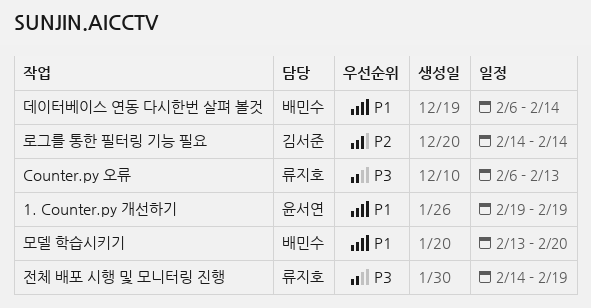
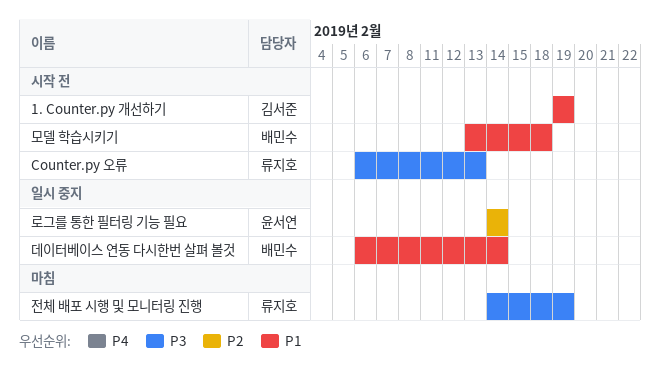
1. Counter.py 개선하기, owner: 윤서연 -> 김서준
로그를 통한 필터링 기능 필요, owner: 김서준 -> 윤서연
모델 학습시키기, due: Feb 20 -> Feb 18

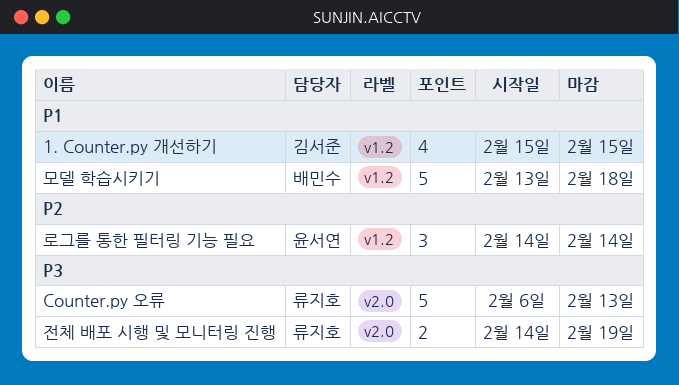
1. Counter.py 개선하기, start: Feb 19 -> Feb 15
1. Counter.py 개선하기, due: Feb 19 -> Feb 15
데이터베이스 연동 다시한번 살펴 볼것: present -> none

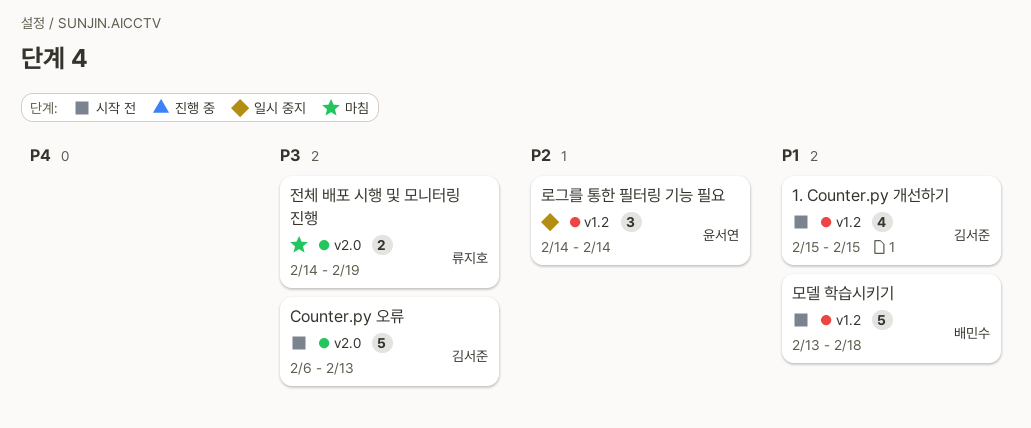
Counter.py 오류, owner: 류지호 -> 김서준

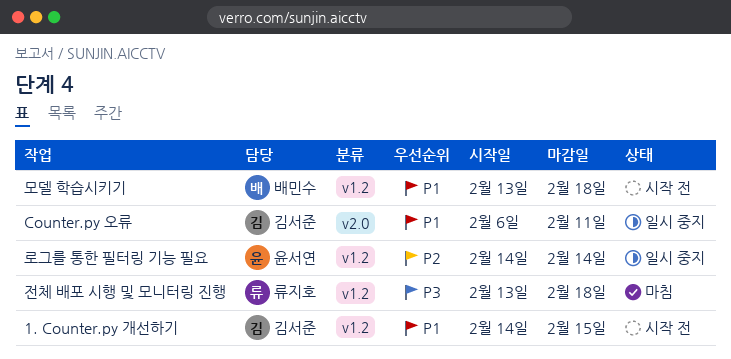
1. Counter.py 개선하기, start: Feb 15 -> Feb 14
Counter.py 오류, status: 시작 전 -> 일시 중지
Counter.py 오류, priority: P3 -> P1
Counter.py 오류, due: Feb 13 -> Feb 11
전체 배포 시행 및 모니터링 진행, label: v2.0 -> v1.2
전체 배포 시행 및 모니터링 진행, start: Feb 14 -> Feb 13
전체 배포 시행 및 모니터링 진행, due: Feb 19 -> Feb 18

